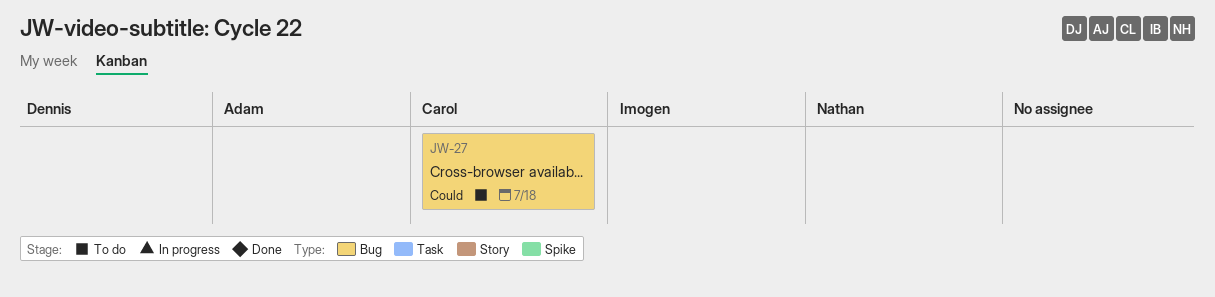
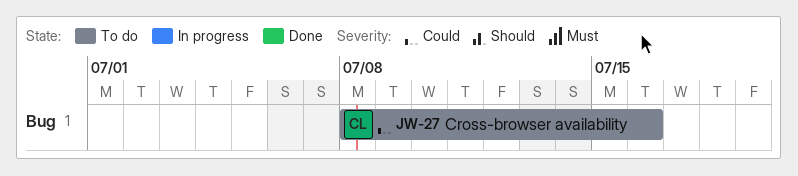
JW-27, due: Jul 18 -> Jul 16

